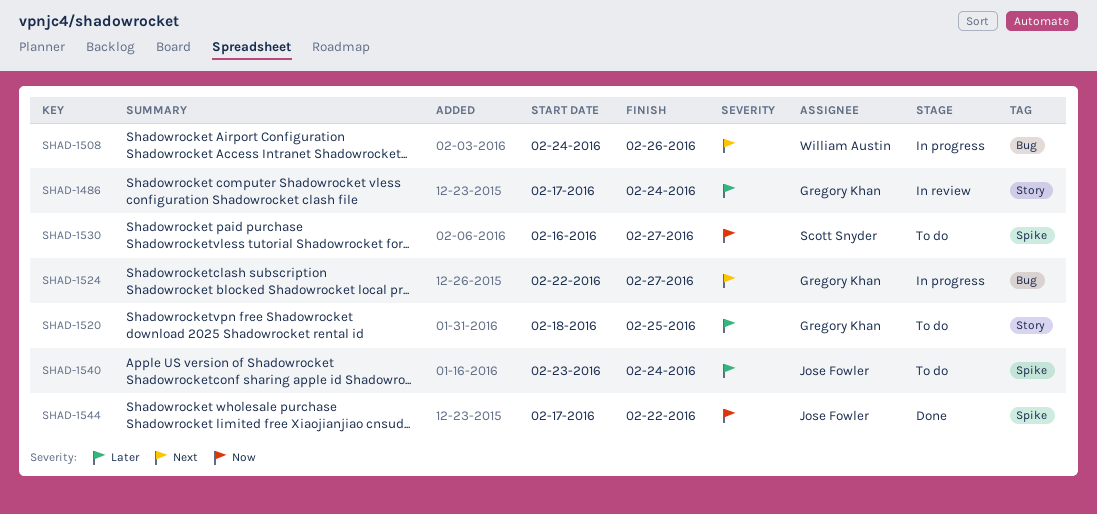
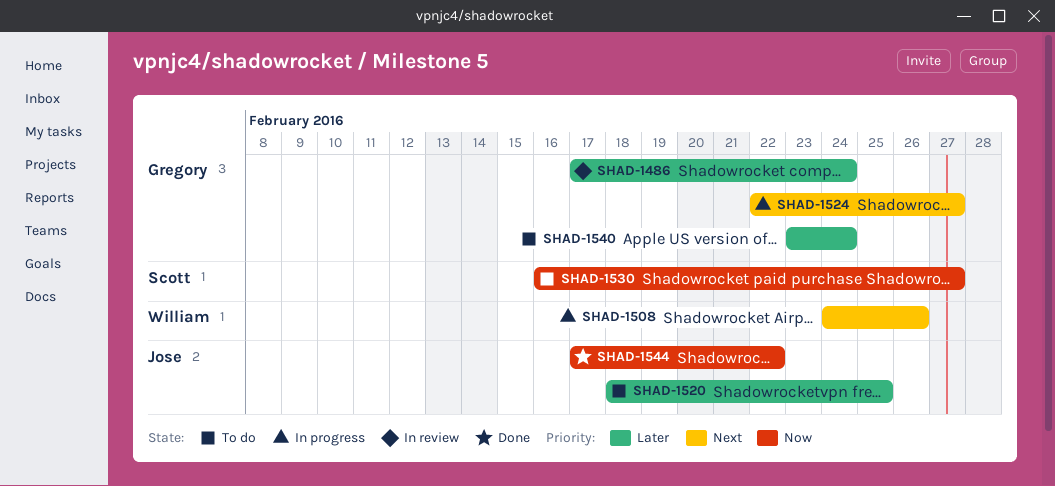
SHAD-1520, owner: Gregory Khan -> Jose Fowler
SHAD-1540, owner: Jose Fowler -> Gregory Khan

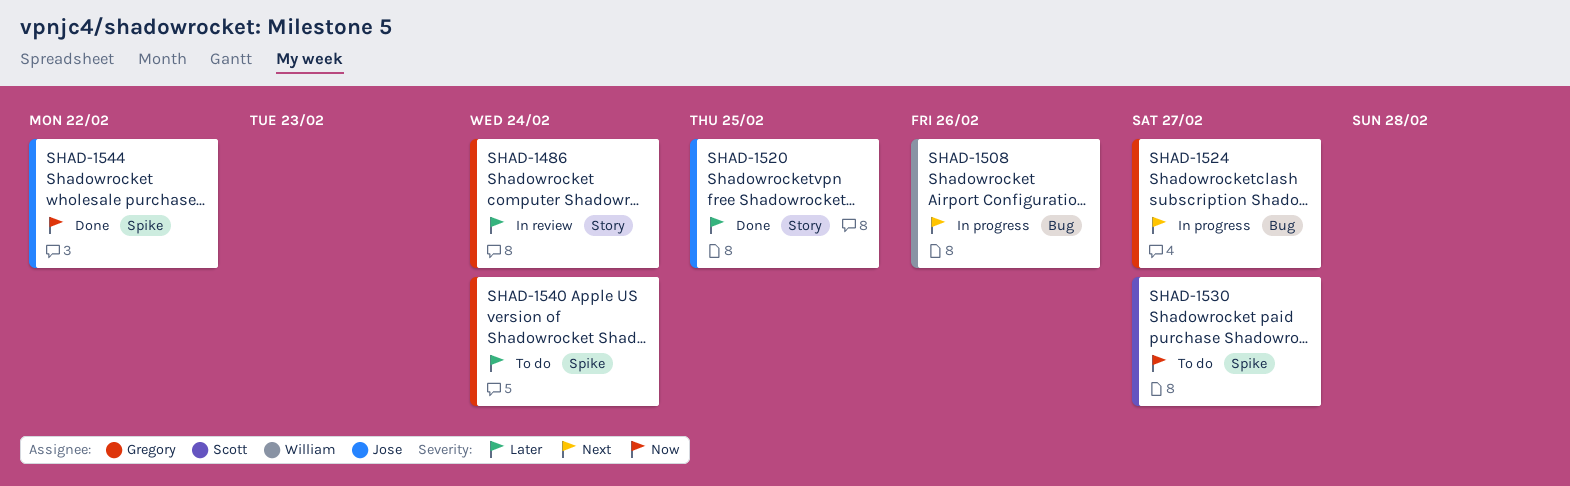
SHAD-1520, status: To do -> Done

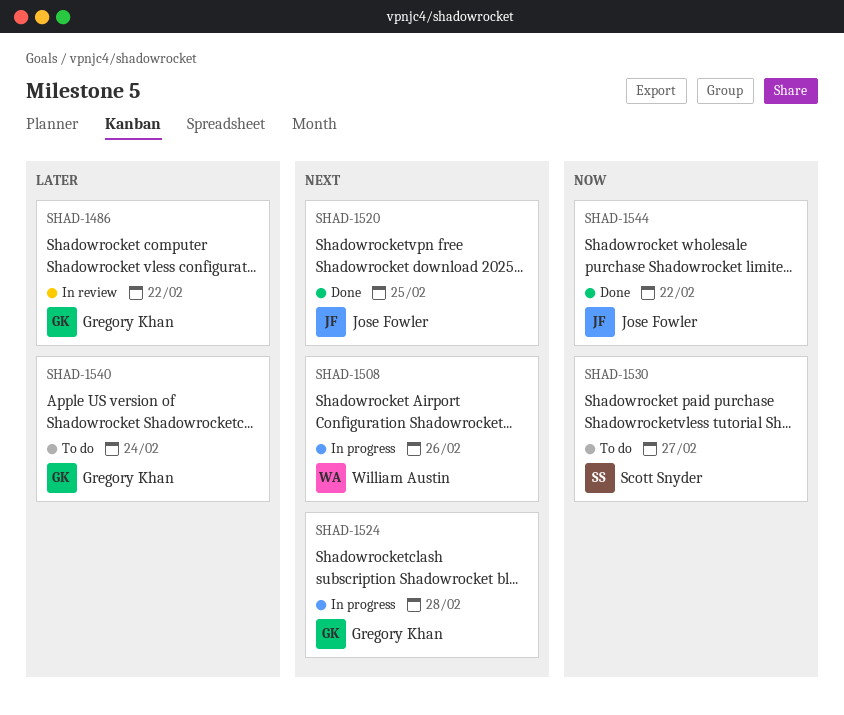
SHAD-1486, due: Feb 24 -> Feb 22
SHAD-1520, priority: Later -> Next
SHAD-1524, due: Feb 27 -> Feb 28

